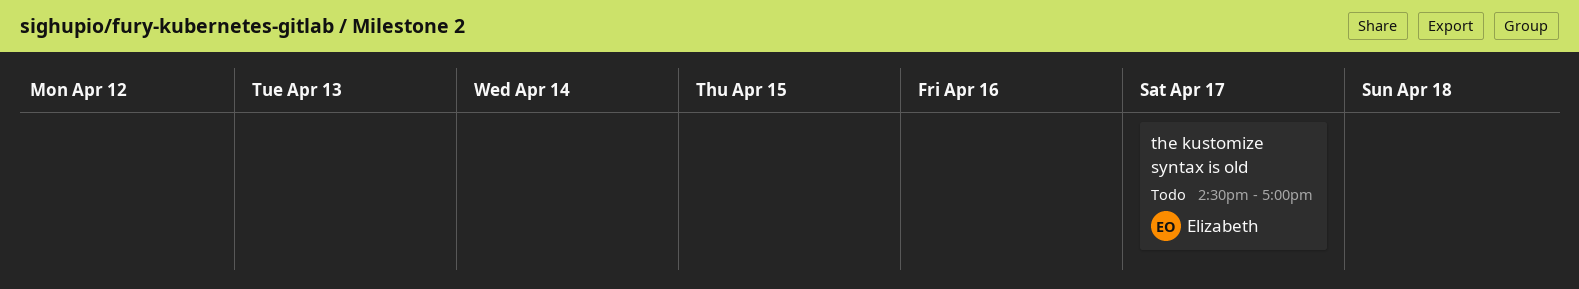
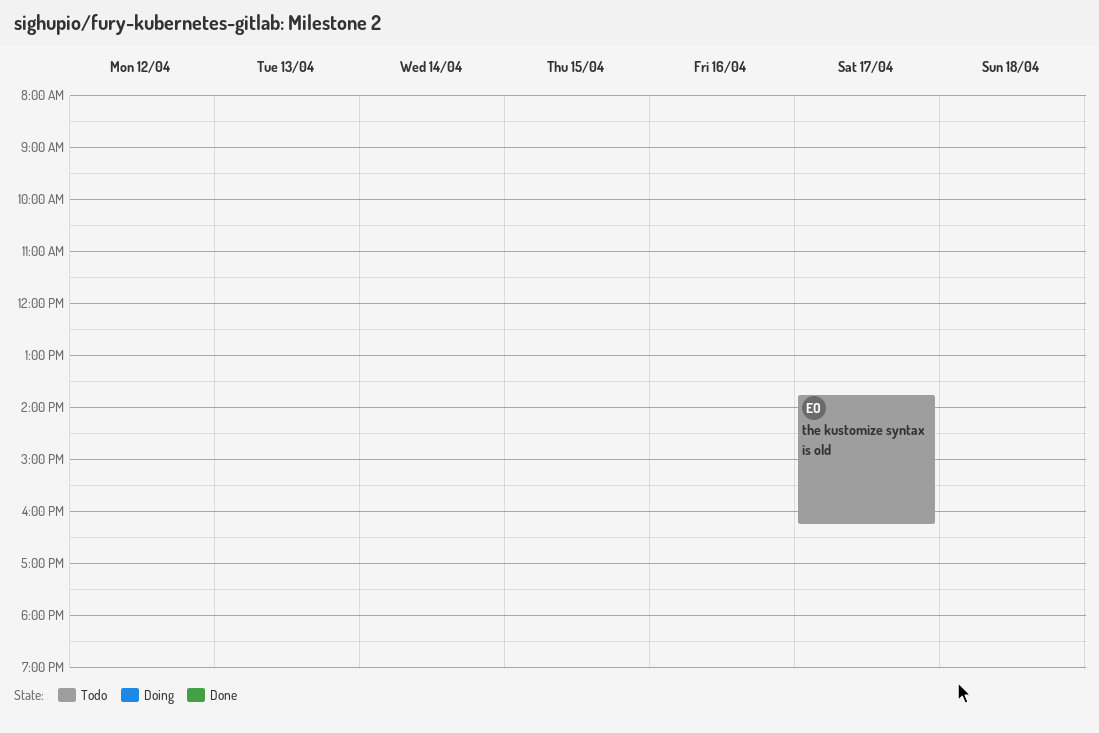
the kustomize syntax is old, begins: 14:30 -> 13:45
the kustomize syntax is old, ends: 17:00 -> 16:15

